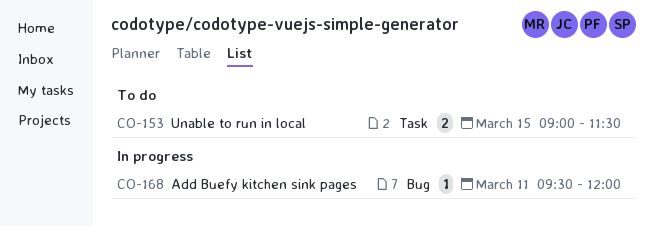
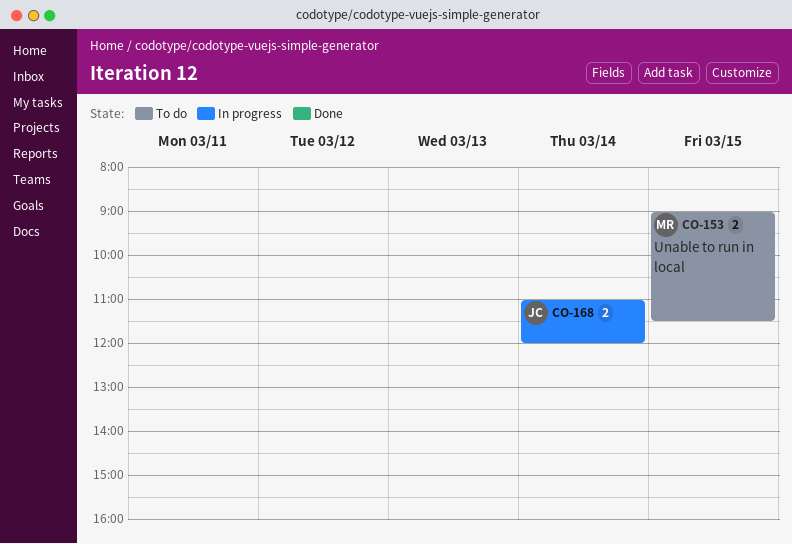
CO-168, estimate: 1 -> 2
CO-168, day: Mar 11 -> Mar 14
CO-168, begins: 09:30 -> 11:00

